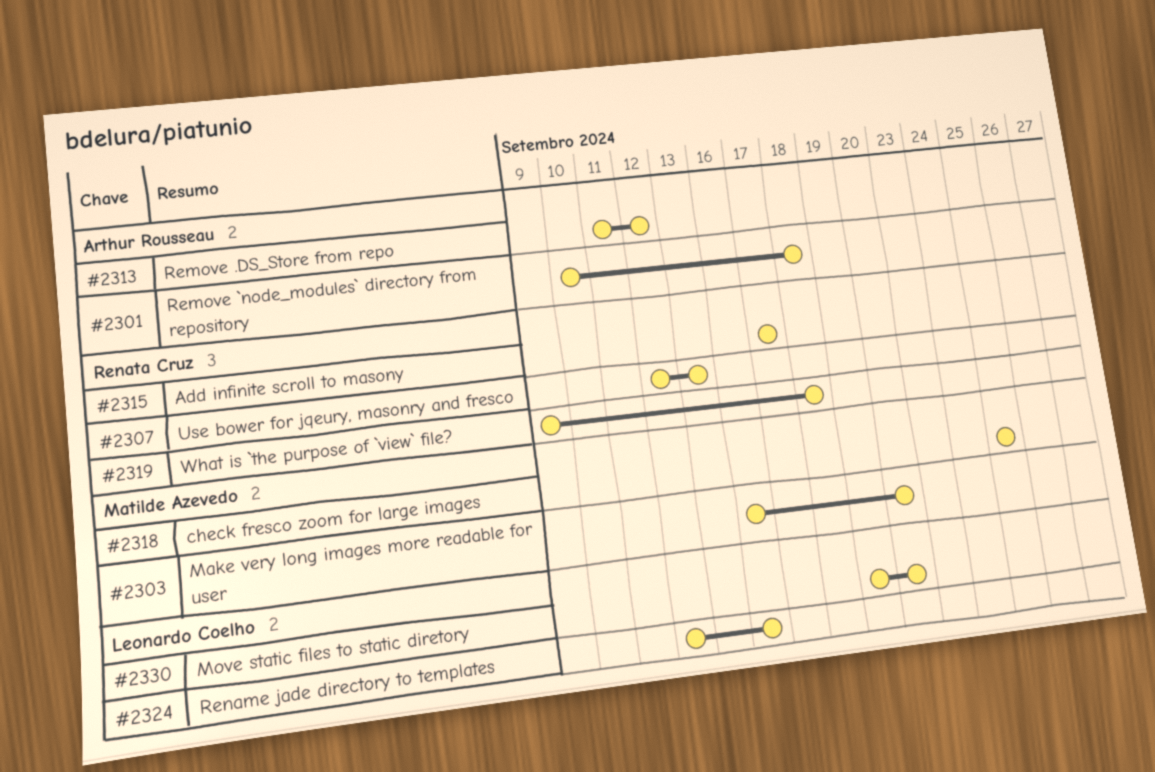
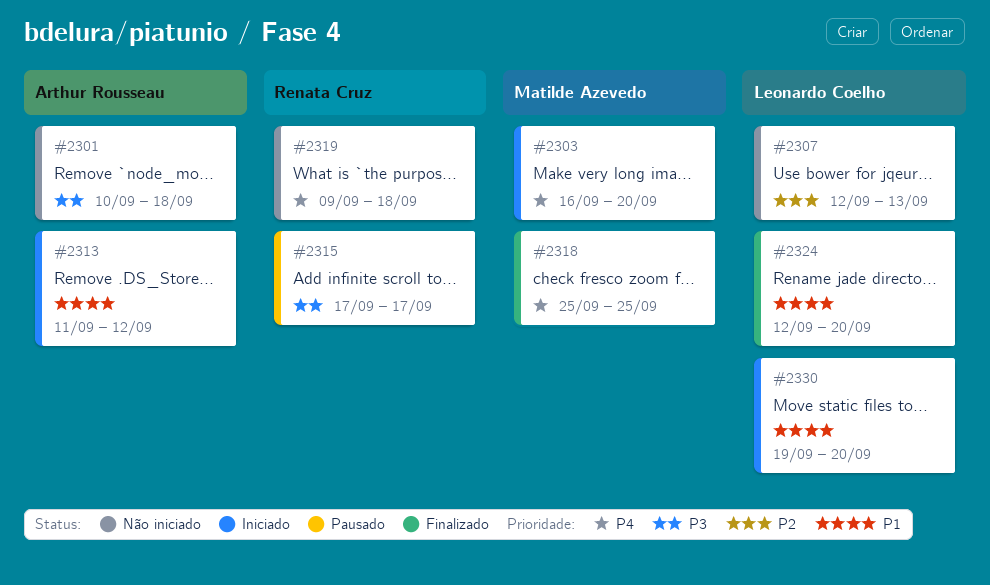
#2307, owner: Renata Cruz -> Leonardo Coelho
#2324, due: Sep 16 -> Sep 20

